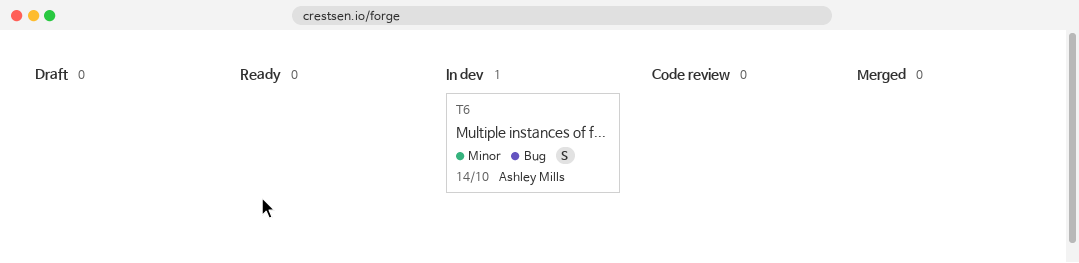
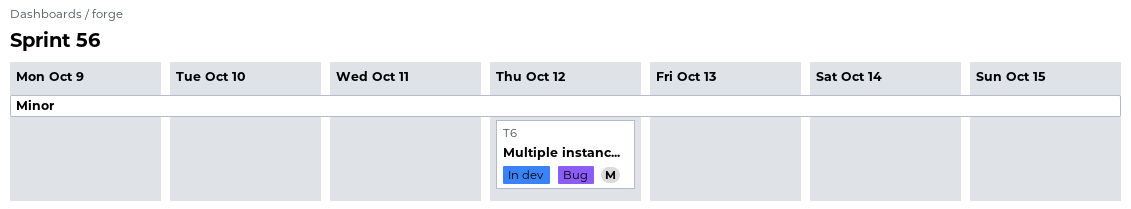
T6, estimate: S -> M
T6, due: Oct 14 -> Oct 12

